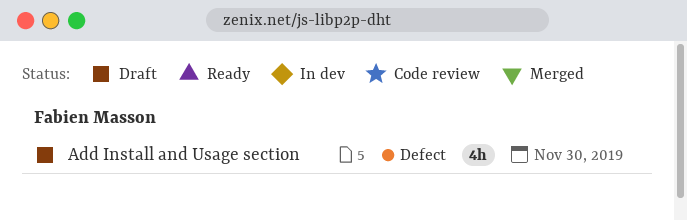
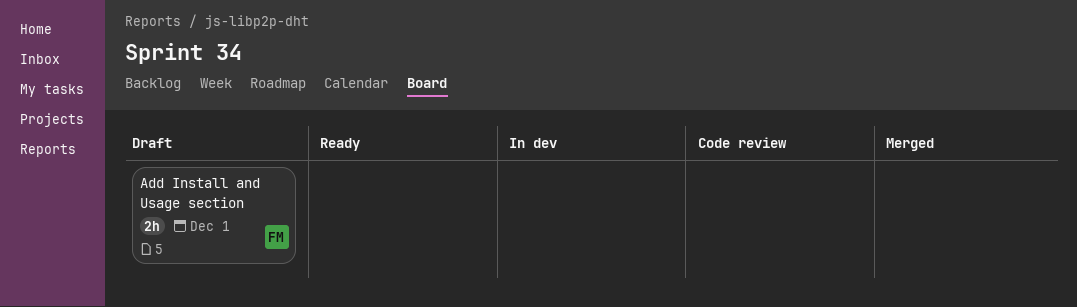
Add Install and Usage section, estimate: 4h -> 2h
Add Install and Usage section, due: Nov 30 -> Dec 1

